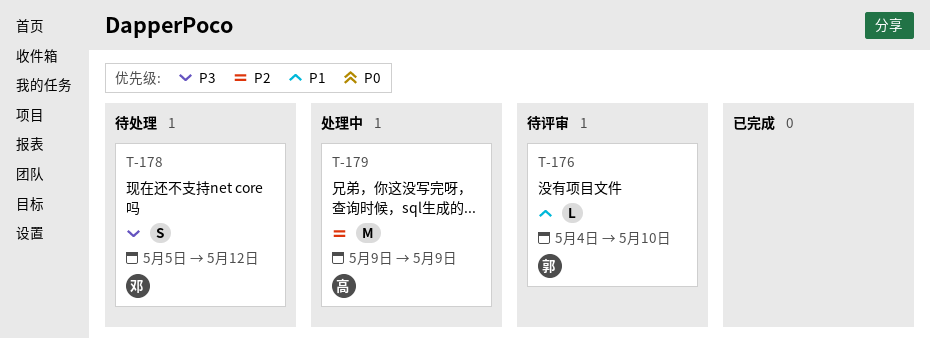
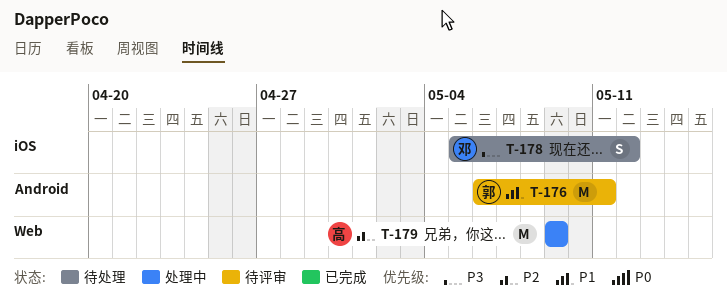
T-176, estimate: L -> M
T-176, start: May 4 -> May 6
T-176, due: May 10 -> May 11

